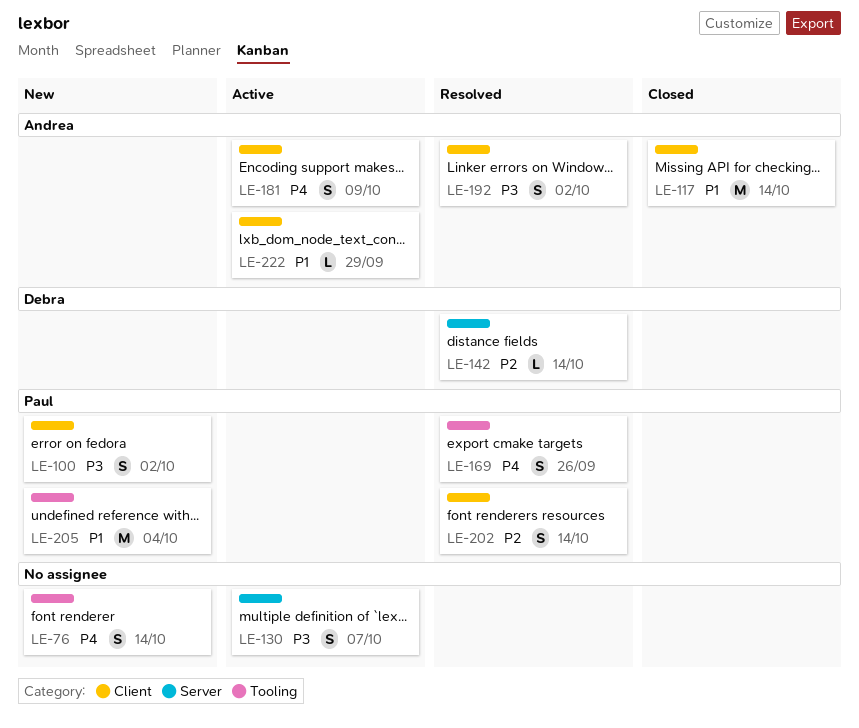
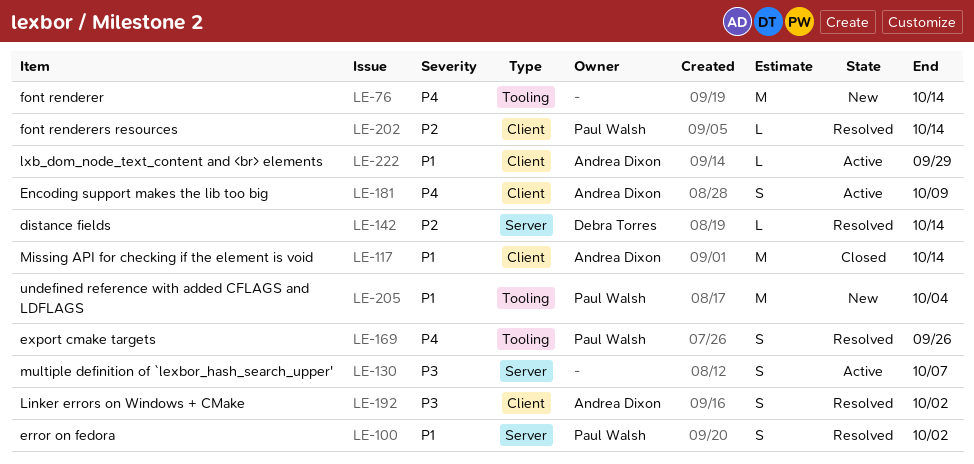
LE-76, estimate: S -> M
LE-100, status: New -> Resolved
LE-100, priority: P3 -> P1
LE-100, label: Client -> Server
LE-202, estimate: S -> L

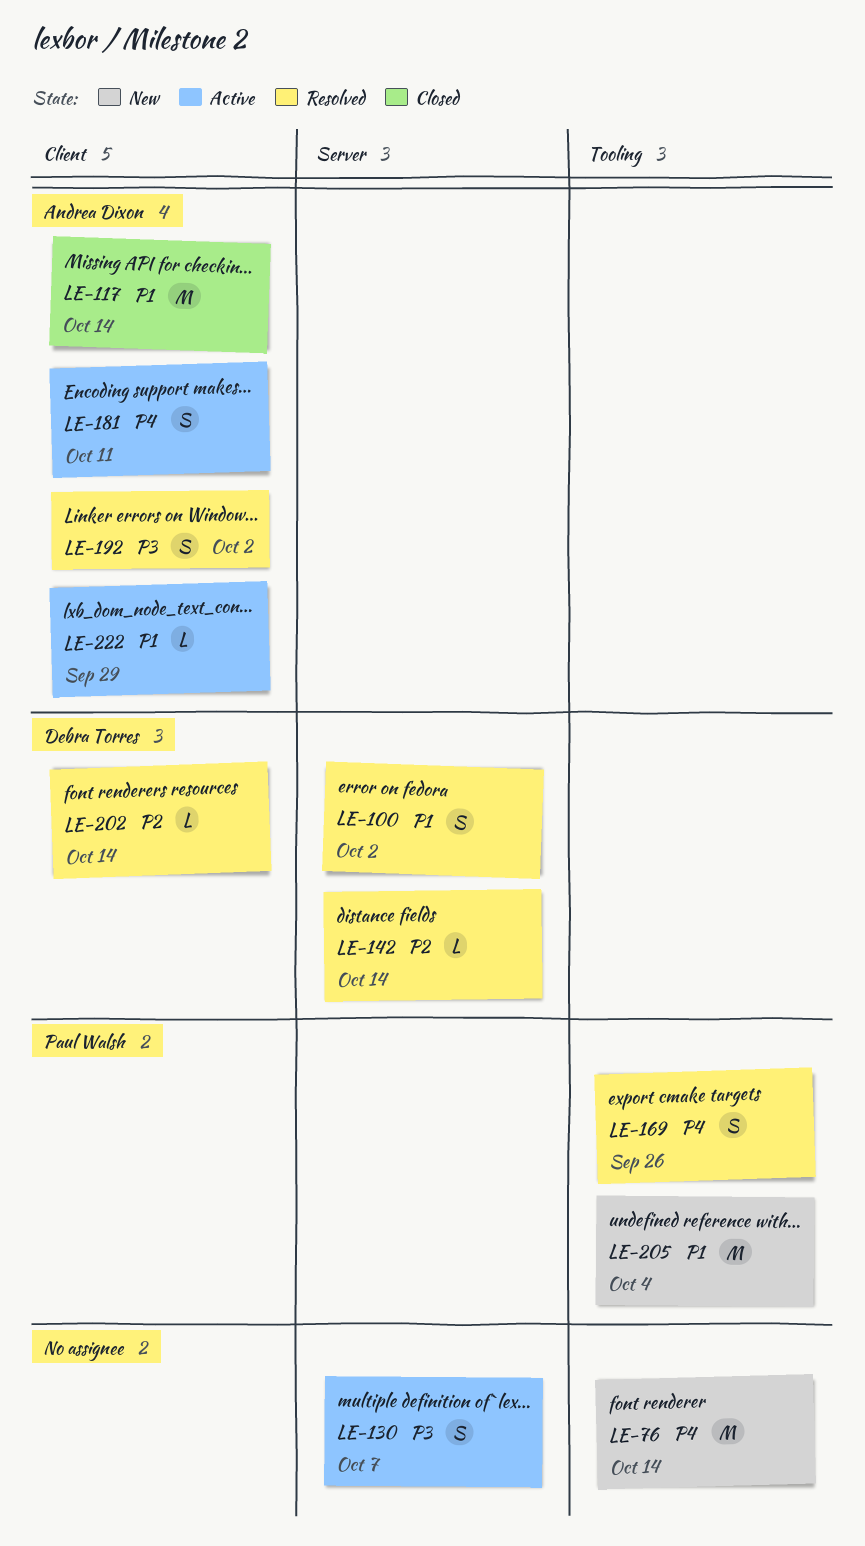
LE-100, owner: Paul Walsh -> Debra Torres
LE-181, due: Oct 9 -> Oct 11
LE-202, owner: Paul Walsh -> Debra Torres

